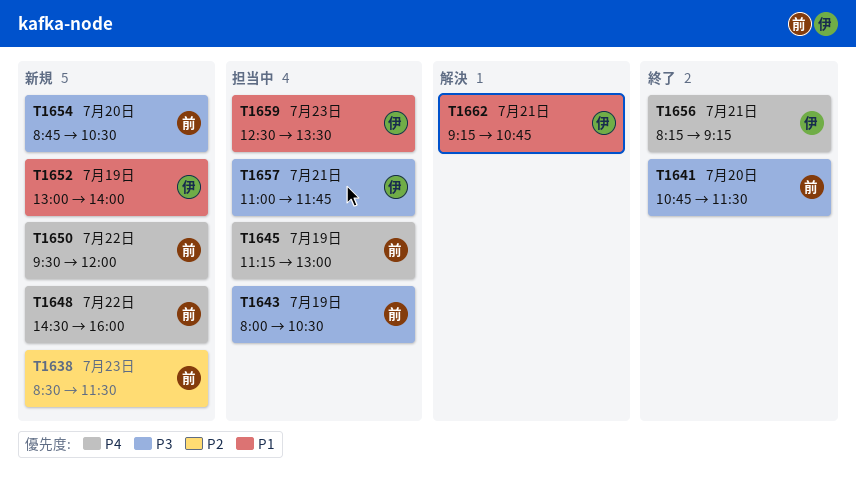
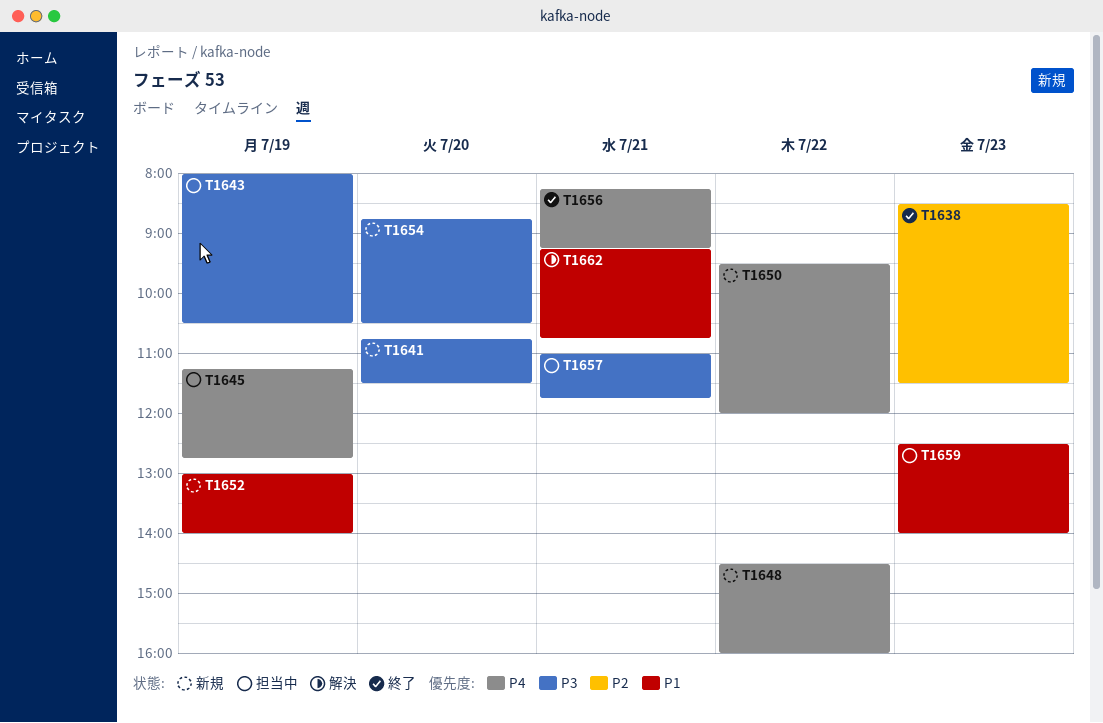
T1638, status: 新規 -> 終了
T1641, status: 終了 -> 新規
T1645, ends: 13:00 -> 12:45
T1659, ends: 13:30 -> 14:00

